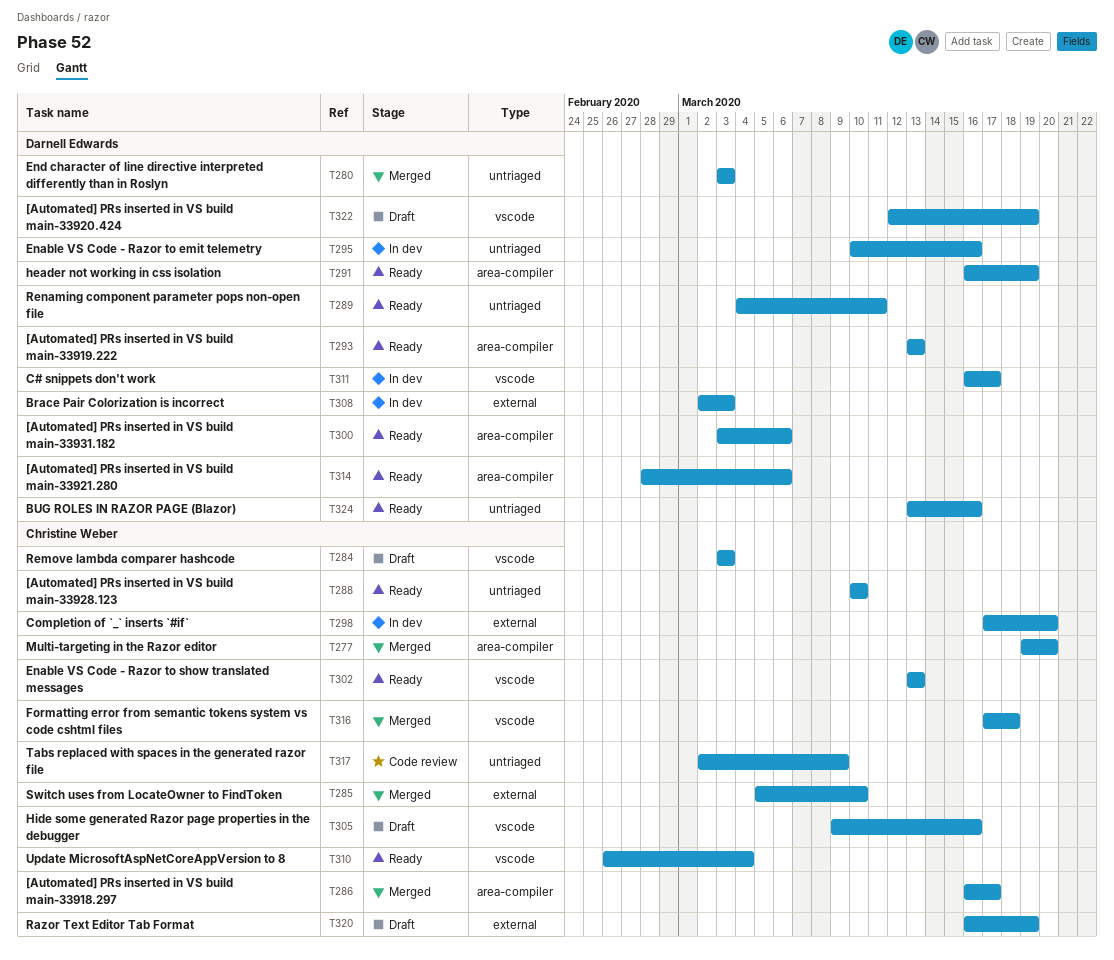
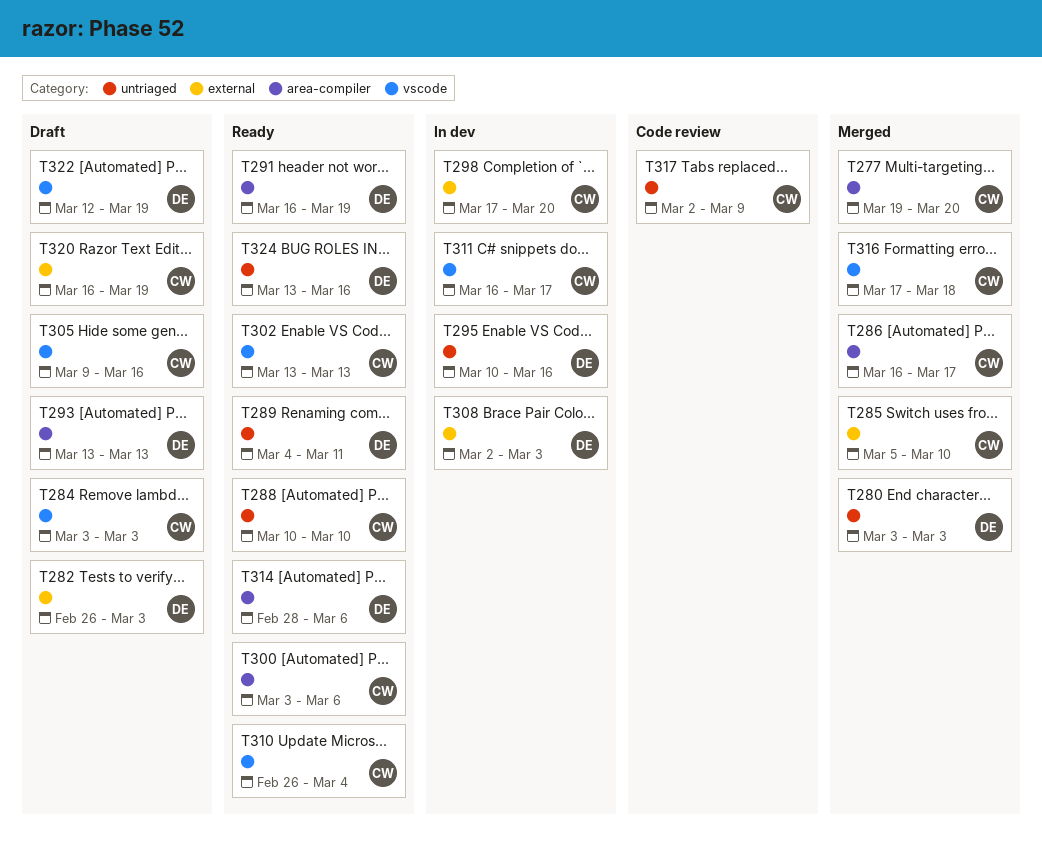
T282: none -> present
T293, status: Ready -> Draft
T300, owner: Darnell Edwards -> Christine Weber
T311, owner: Darnell Edwards -> Christine Weber

